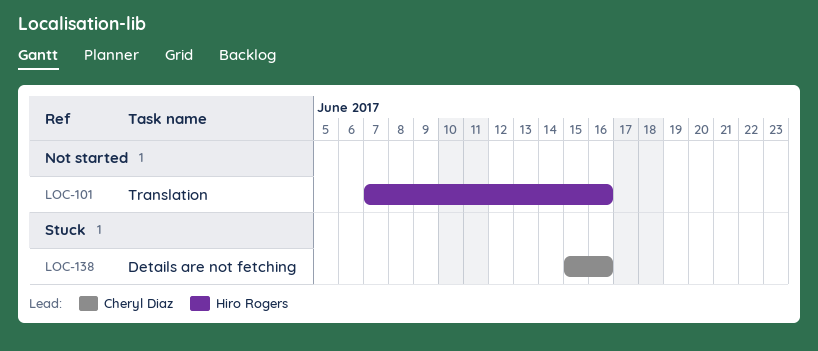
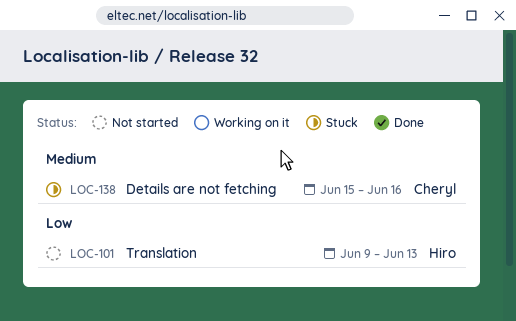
LOC-101, start: Jun 7 -> Jun 9
LOC-101, due: Jun 16 -> Jun 13

